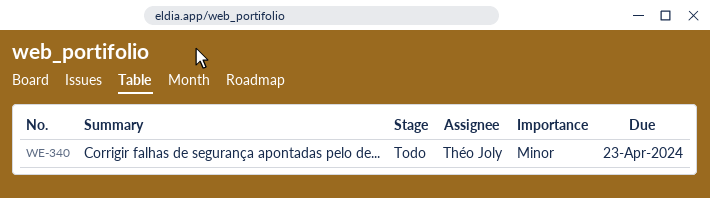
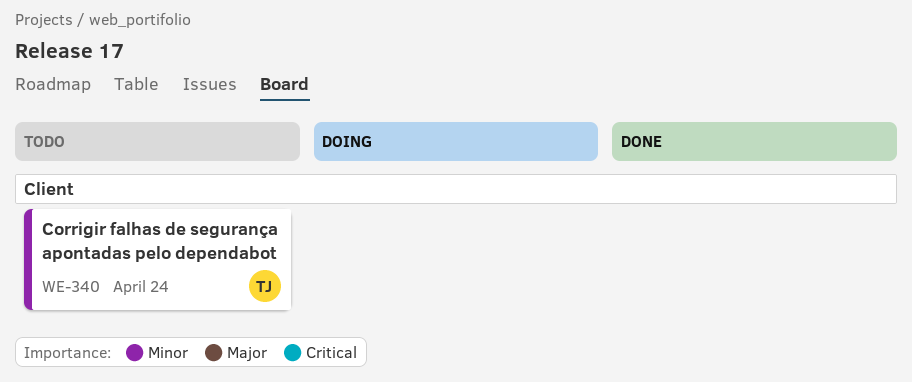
WE-340, due: Apr 23 -> Apr 24

